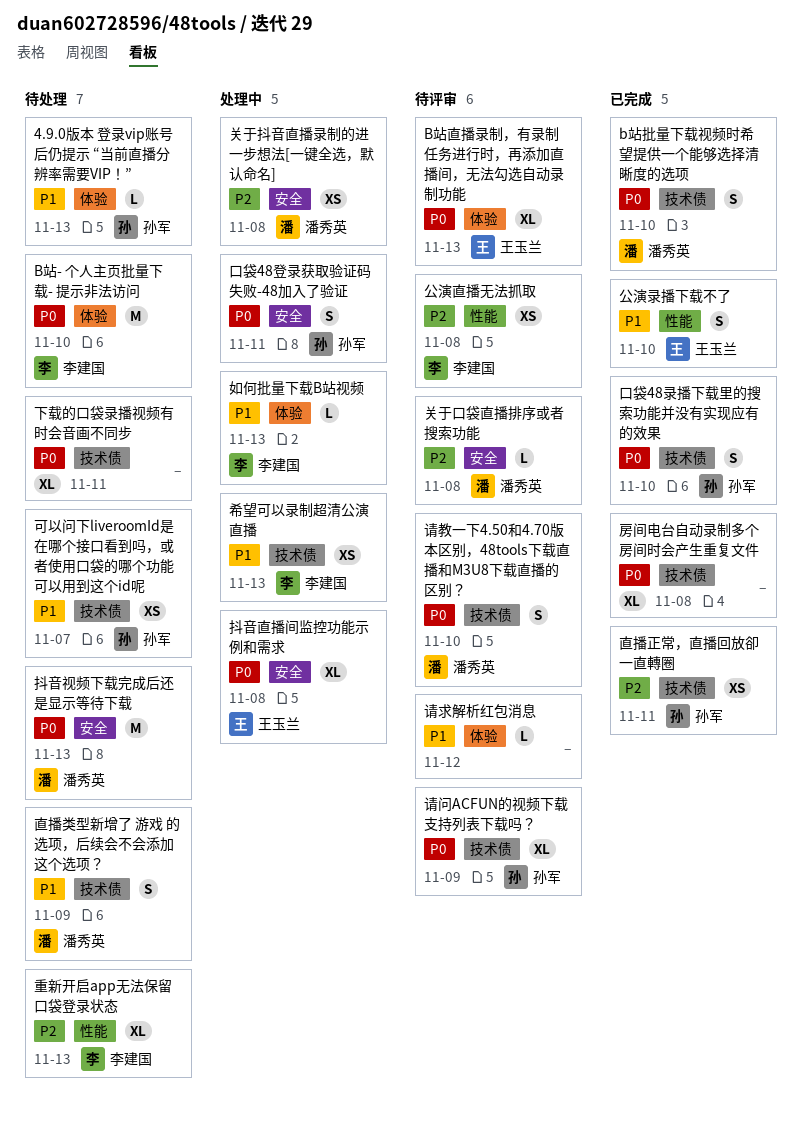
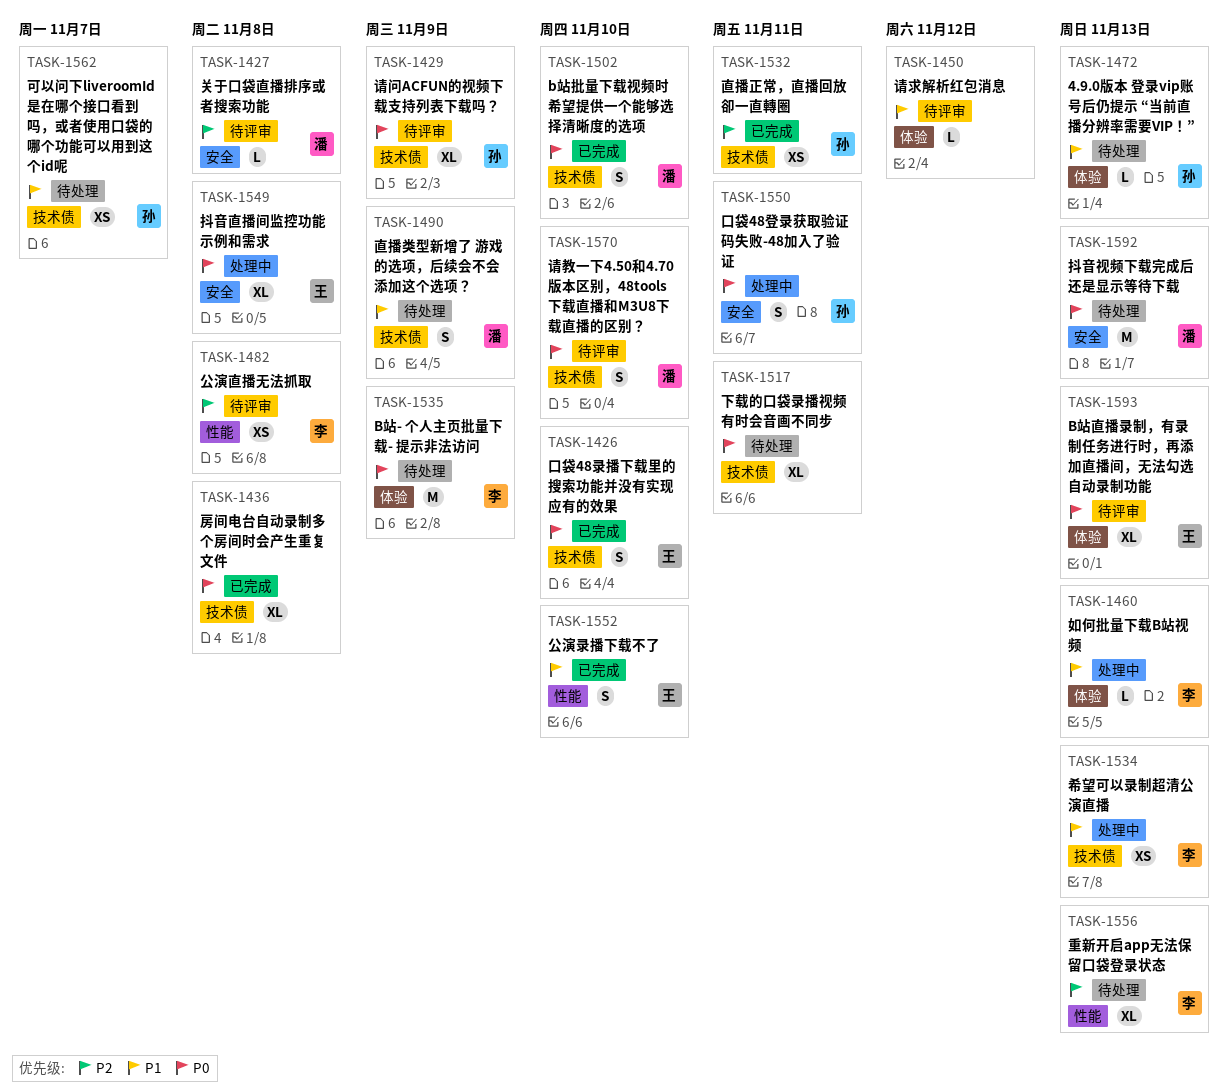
B站- 个人主页批量下载- 提示非法访问, due: Nov 10 -> Nov 9
关于抖音直播录制的进一步想法[一键全选，默认命名]: present -> none
口袋48录播下载里的搜索功能并没有实现应有的效果, owner: 孙军 -> 王玉兰

